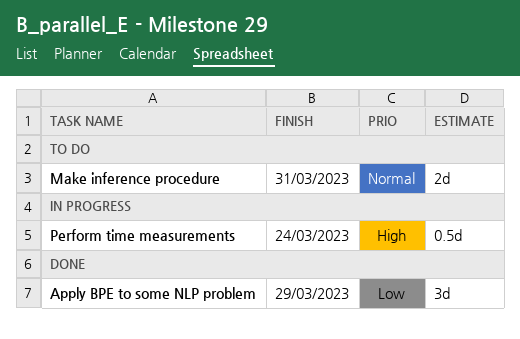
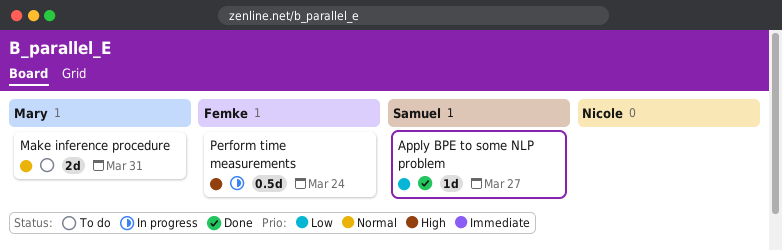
Apply BPE to some NLP problem, estimate: 3d -> 1d
Apply BPE to some NLP problem, due: Mar 29 -> Mar 27

